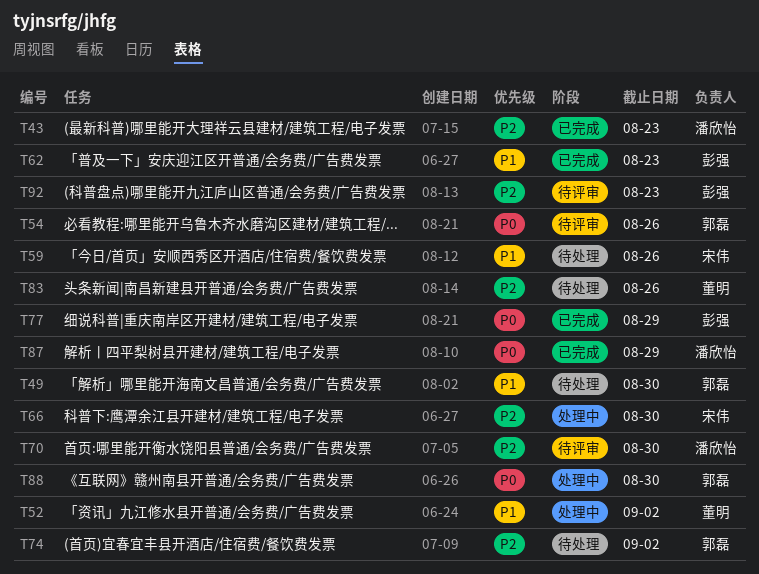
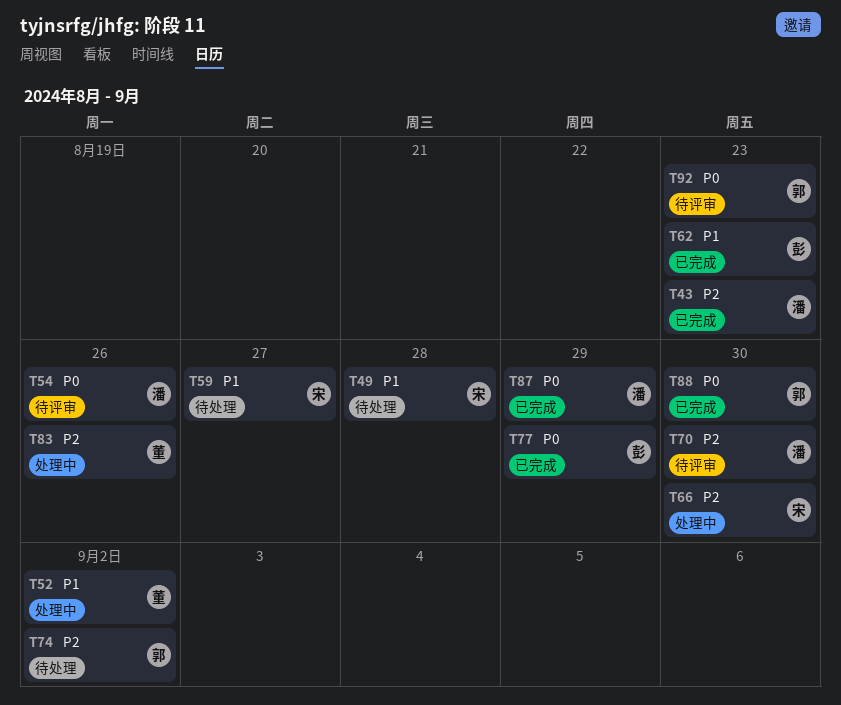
T49, owner: 郭磊 -> 宋伟
T49, due: Aug 30 -> Aug 28
T54, owner: 郭磊 -> 潘欣怡
T59, due: Aug 26 -> Aug 27
T83, status: 待处理 -> 处理中
T88, status: 处理中 -> 已完成
T92, owner: 彭强 -> 郭磊
T92, priority: P2 -> P0

